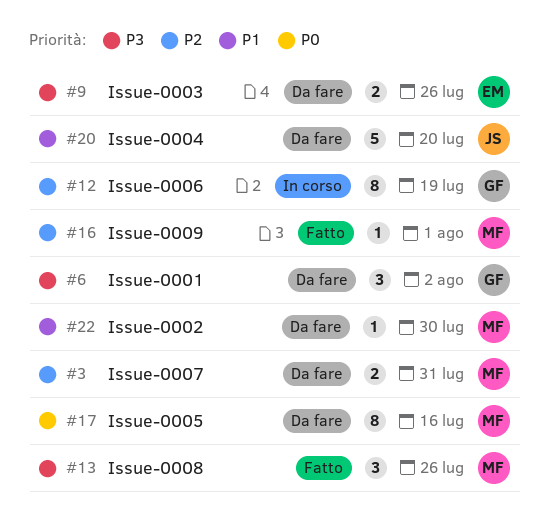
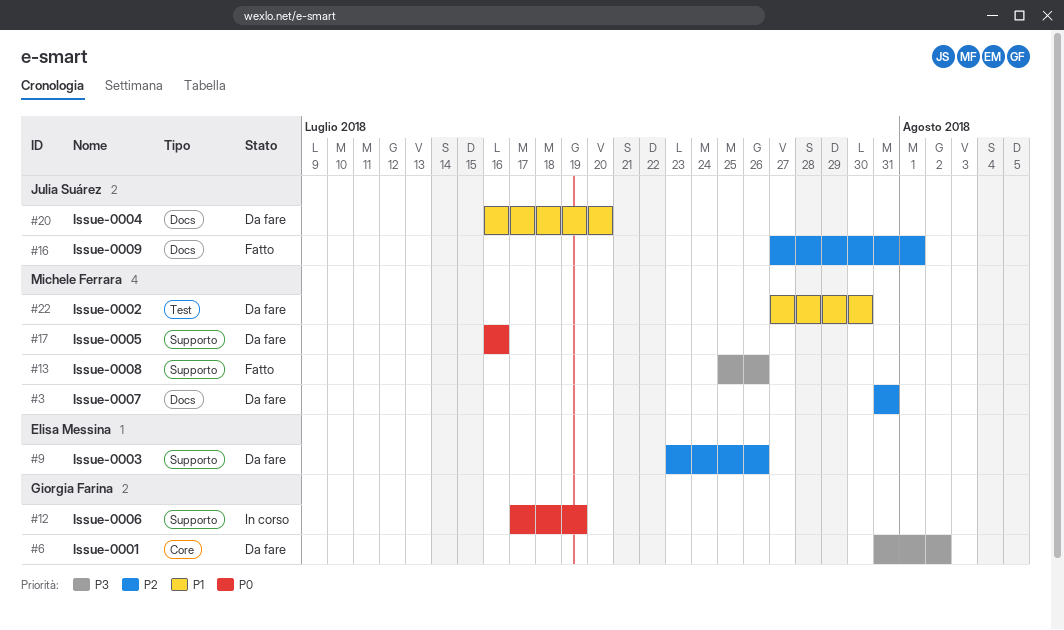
#9, priority: P3 -> P2
#12, priority: P2 -> P0
#16, owner: Michele Ferrara -> Julia Suárez

